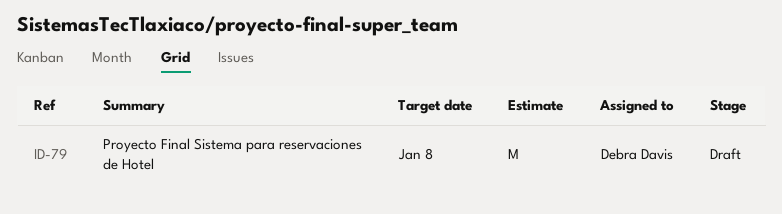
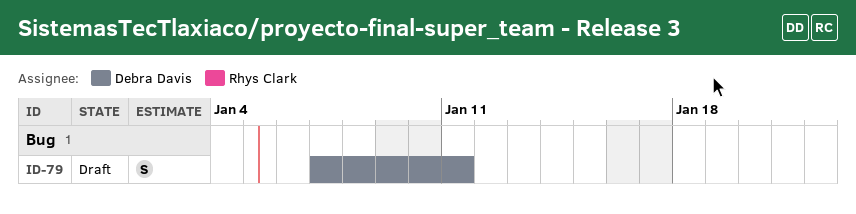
ID-79, estimate: M -> S
ID-79, due: Jan 8 -> Jan 11

